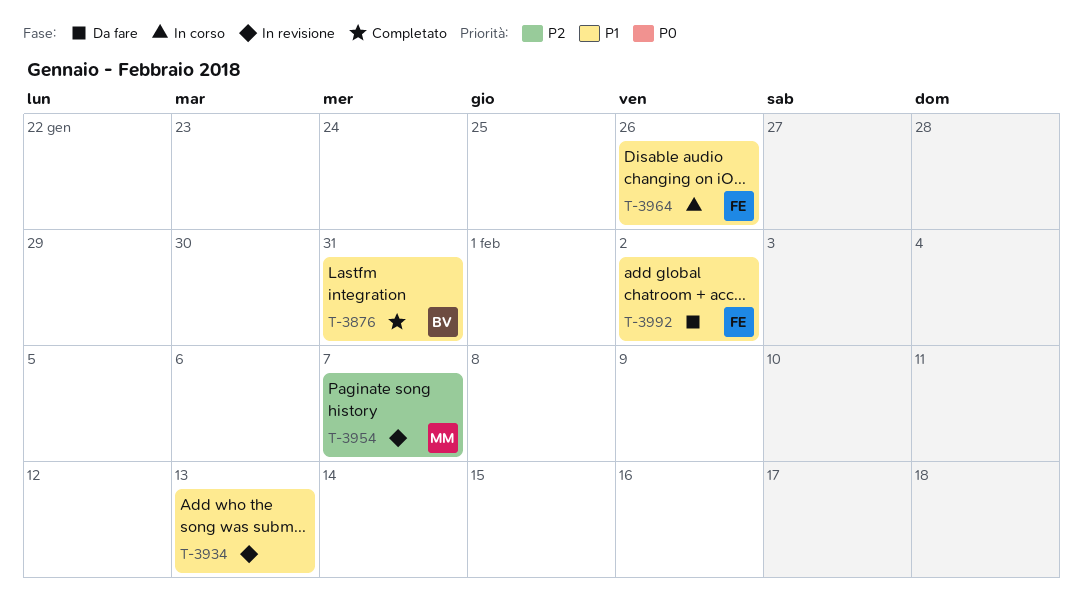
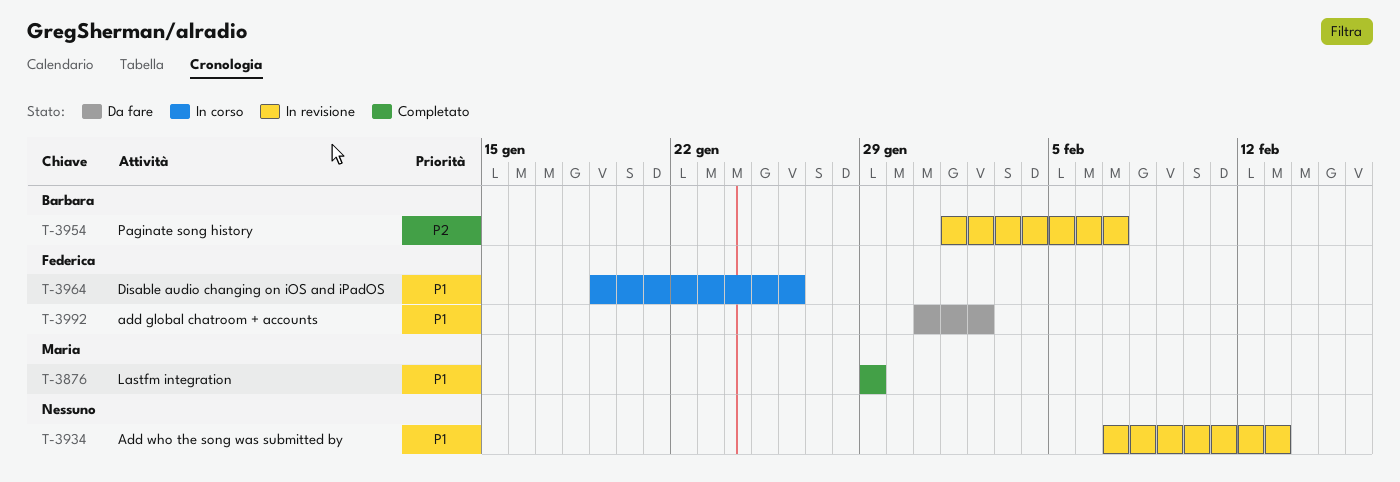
T-3876, owner: Barbara -> Maria
T-3876, due: Jan 31 -> Jan 29
T-3954, owner: Maria -> Barbara

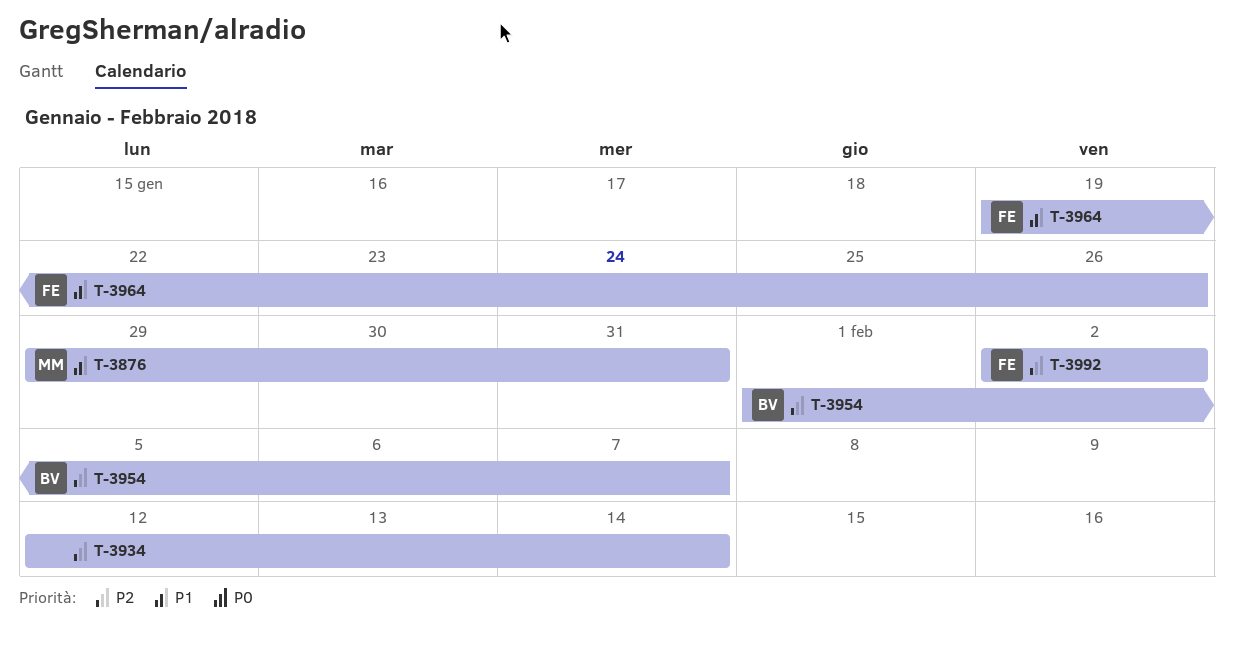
T-3876, due: Jan 29 -> Jan 31
T-3934, priority: P1 -> P2
T-3934, start: Feb 7 -> Feb 12
T-3934, due: Feb 13 -> Feb 14
T-3992, priority: P1 -> P2
T-3992, start: Jan 31 -> Feb 2

